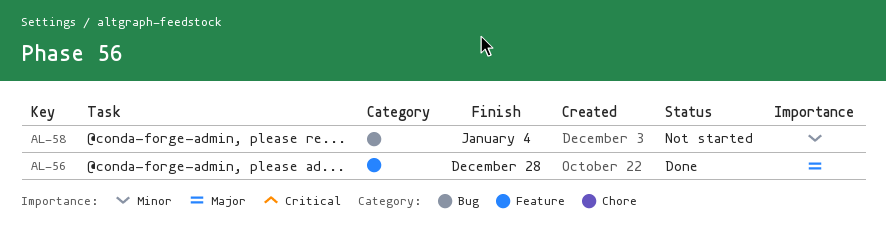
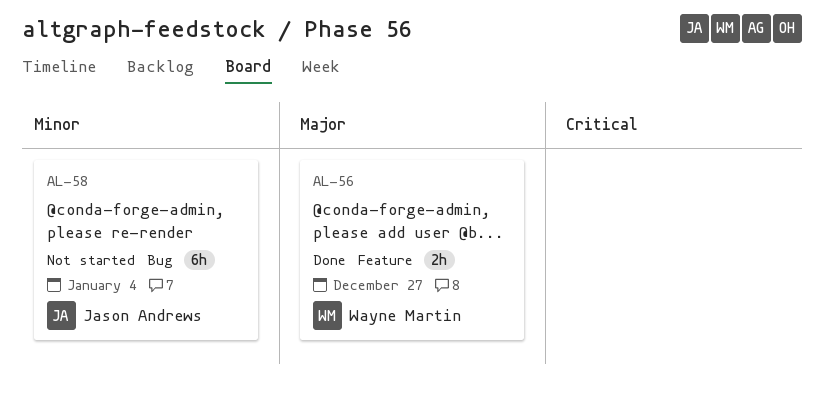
AL-56, due: Dec 28 -> Dec 27

